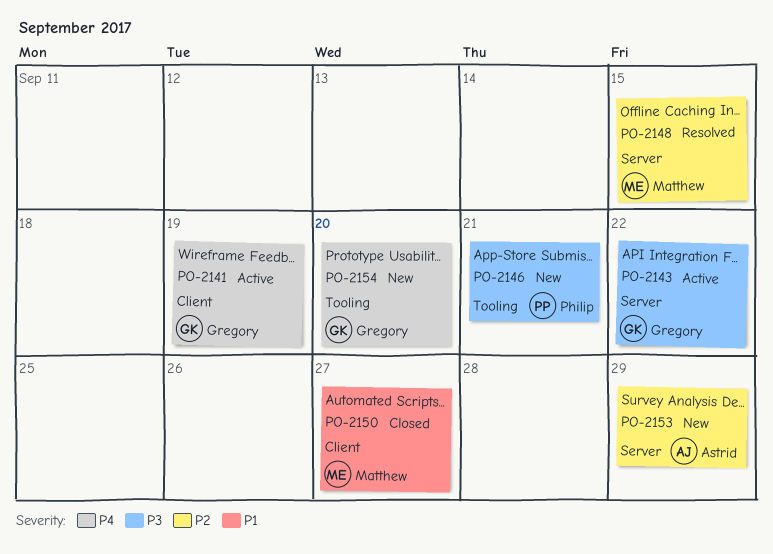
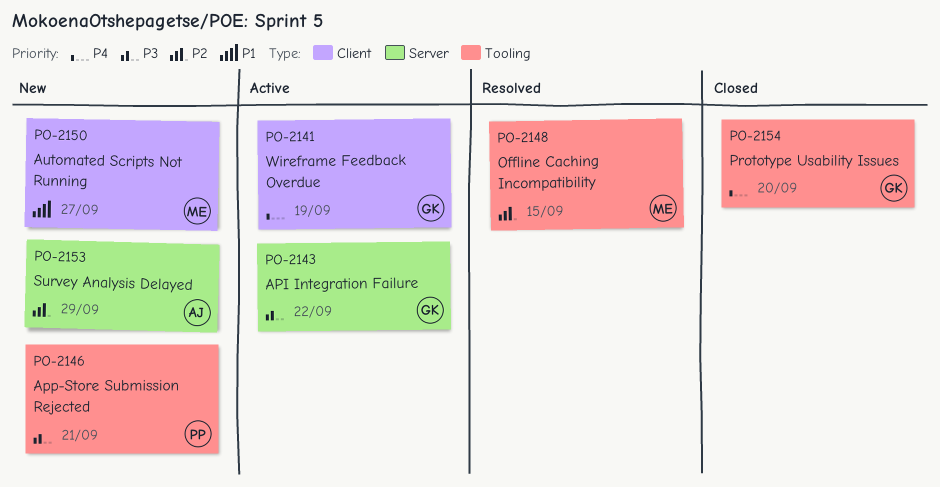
PO-2148, label: Server -> Tooling
PO-2150, status: Closed -> New
PO-2154, status: New -> Closed

